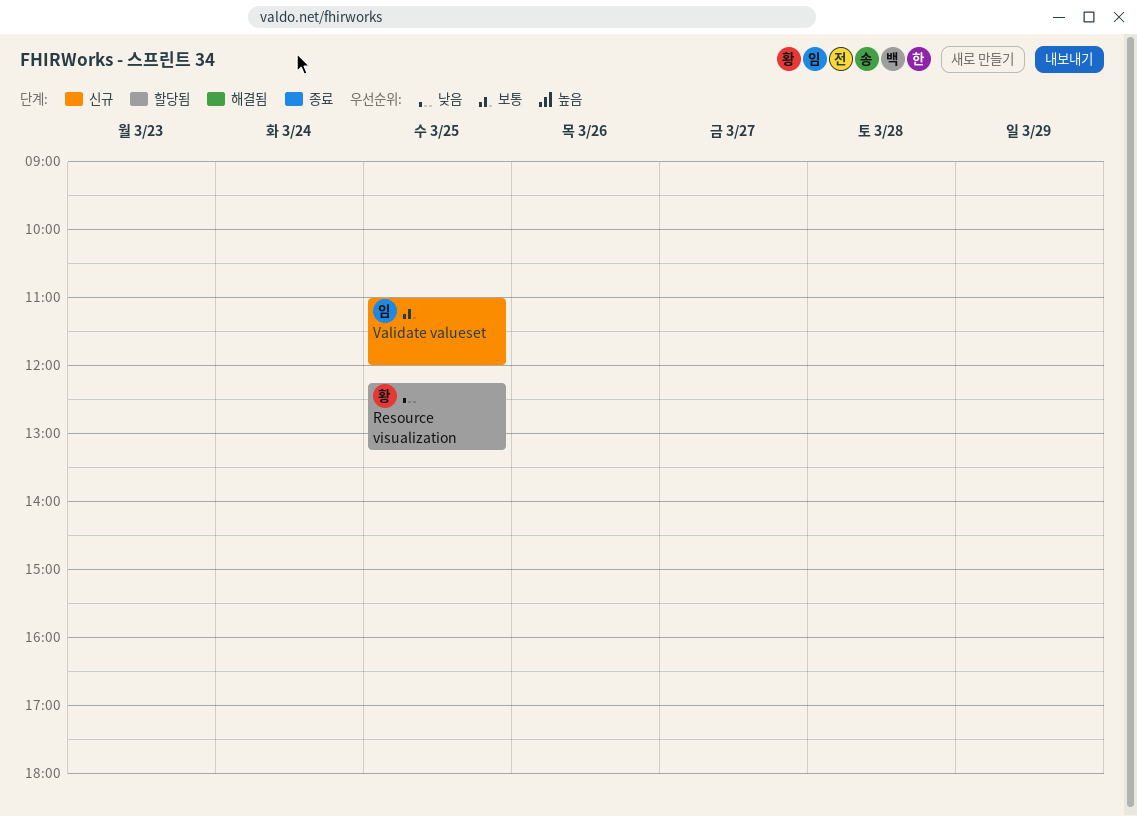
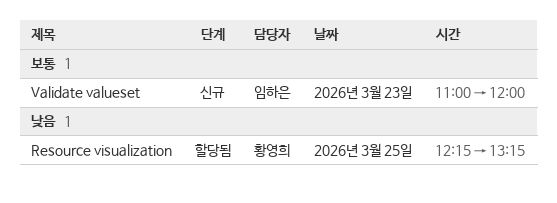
Validate valueset, day: Mar 25 -> Mar 23

